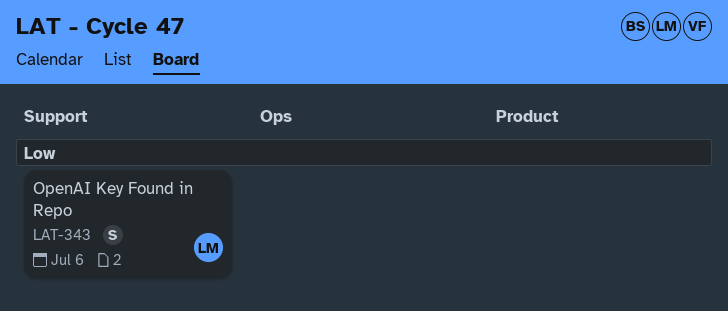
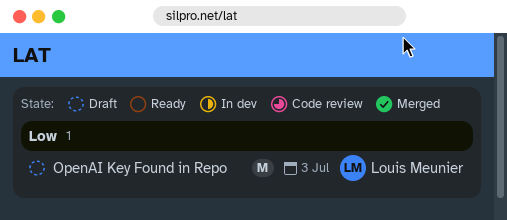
OpenAI Key Found in Repo, estimate: S -> M
OpenAI Key Found in Repo, due: Jul 6 -> Jul 3

